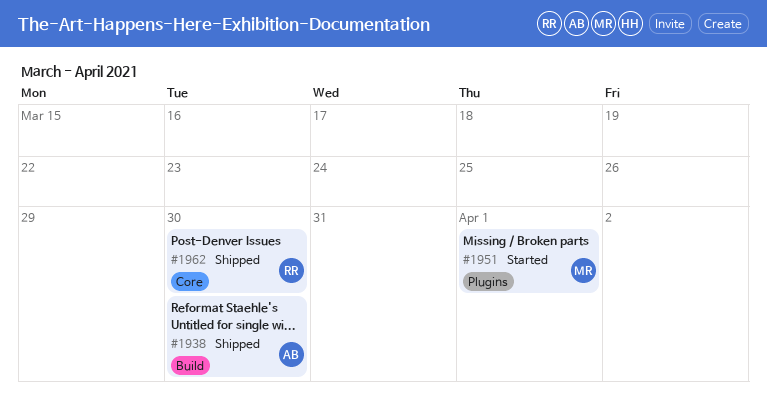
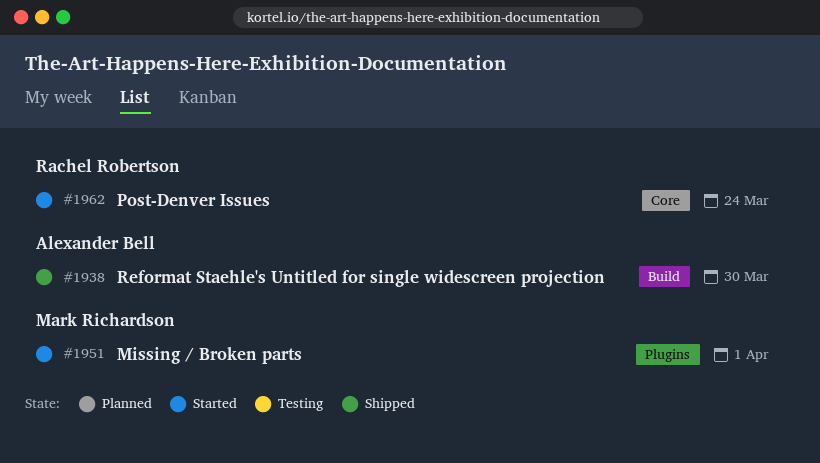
#1962, status: Shipped -> Started
#1962, due: Mar 30 -> Mar 24

